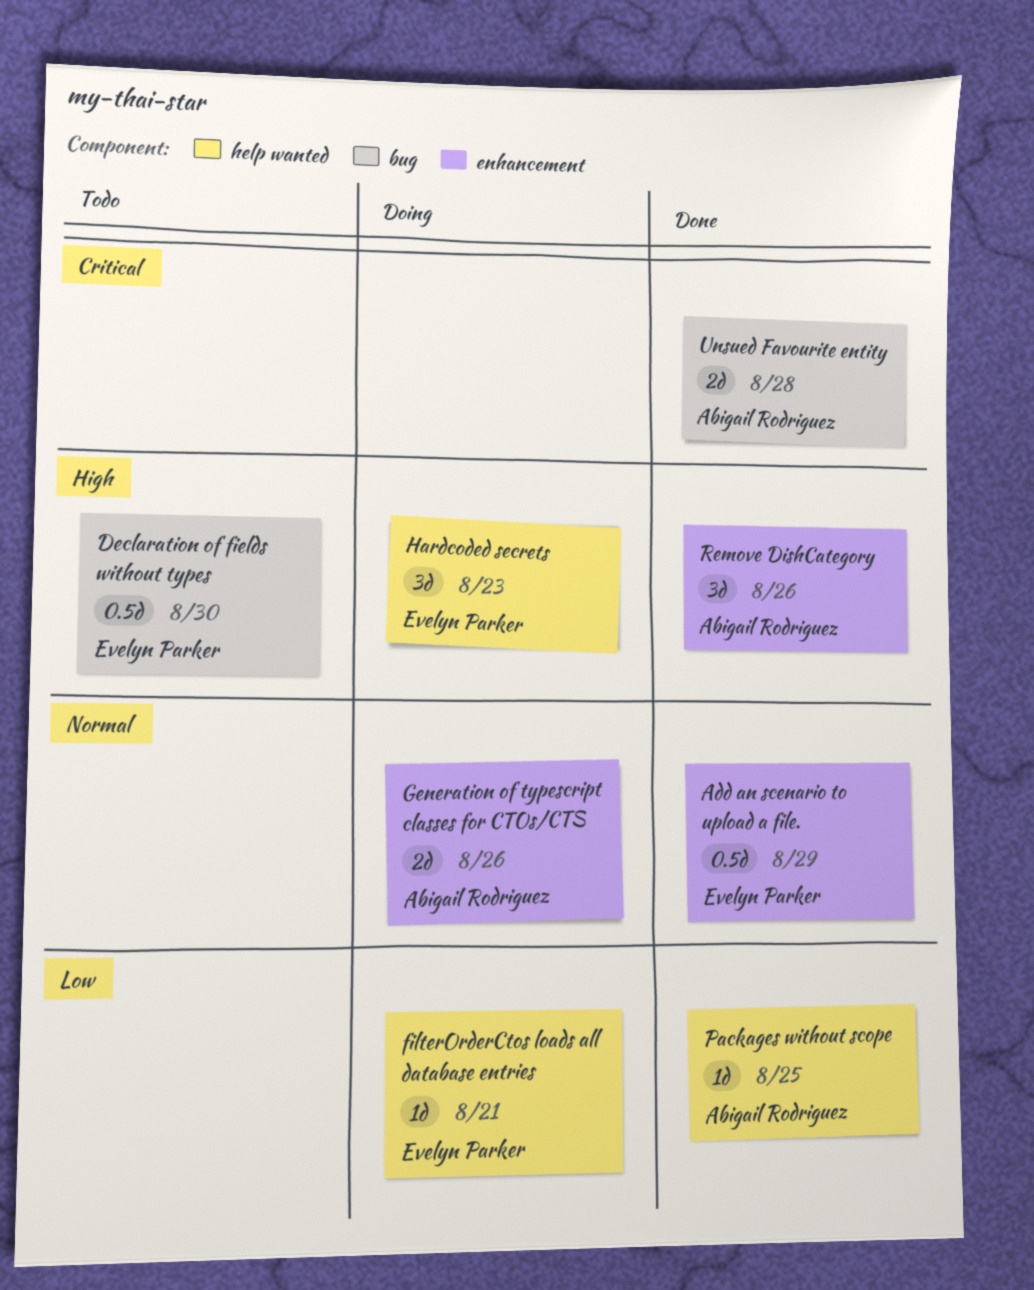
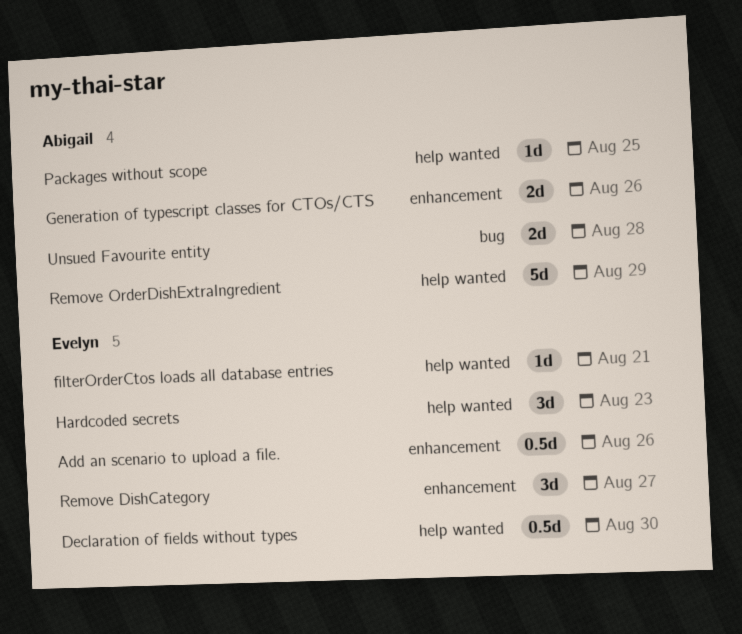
Add an scenario to upload a file., due: Aug 29 -> Aug 26
Declaration of fields without types, label: bug -> help wanted
Remove DishCategory, owner: Abigail Rodriguez -> Evelyn Parker
Remove DishCategory, due: Aug 26 -> Aug 27
Remove OrderDishExtraIngredient: none -> present

